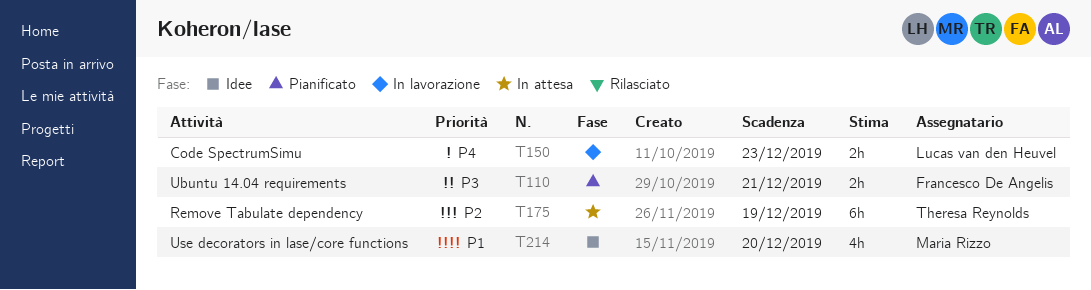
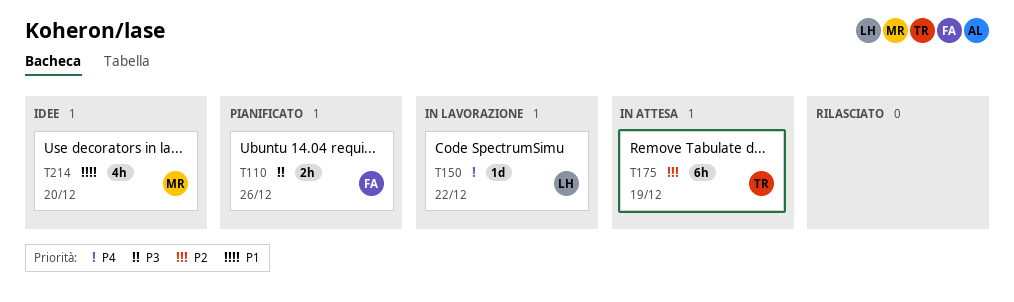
T110, due: Dec 21 -> Dec 26
T150, estimate: 2h -> 1d
T150, due: Dec 23 -> Dec 22

